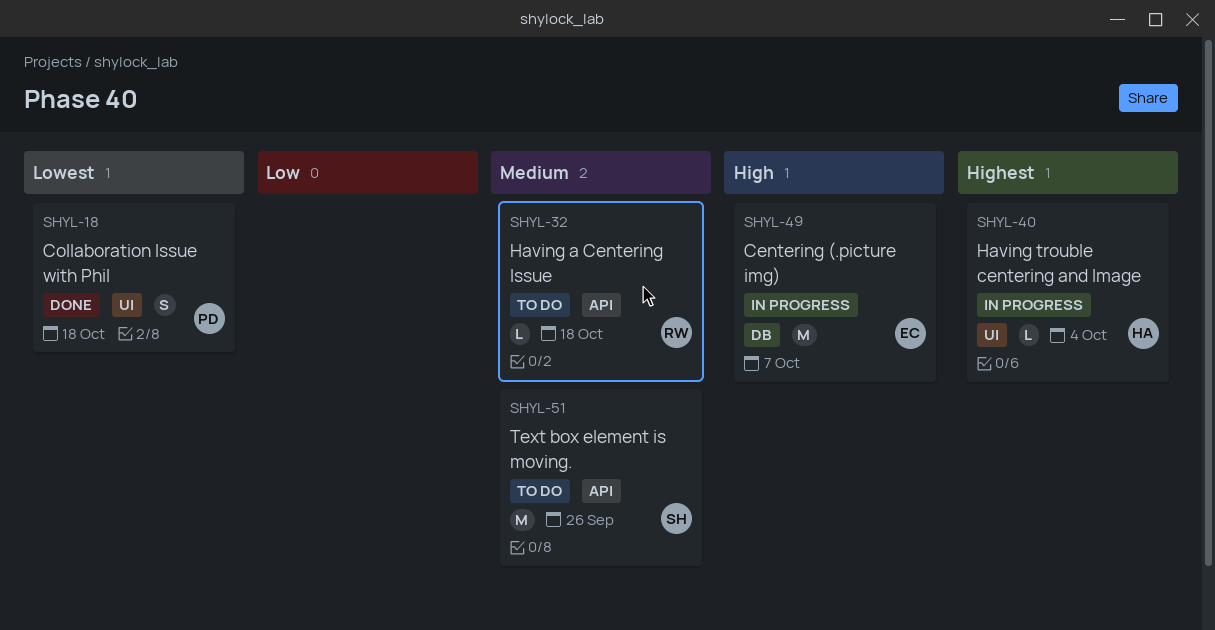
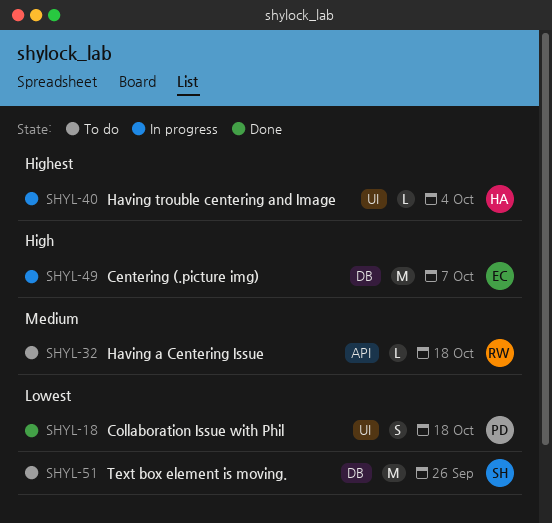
SHYL-51, priority: Medium -> Lowest
SHYL-51, label: API -> DB

